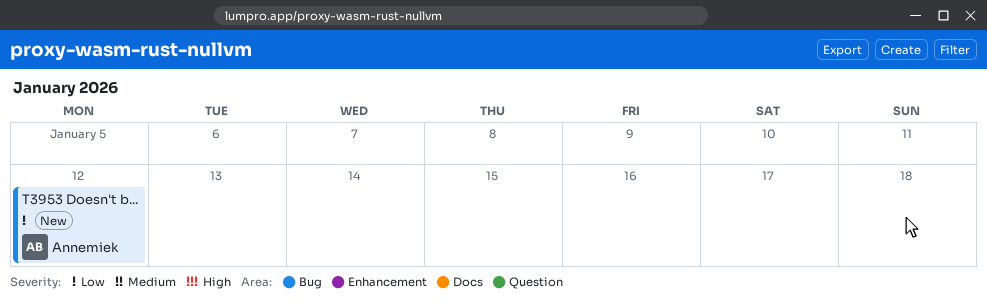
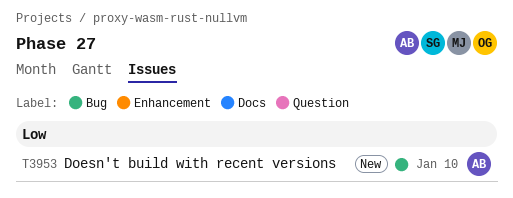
T3953, due: Jan 12 -> Jan 10

